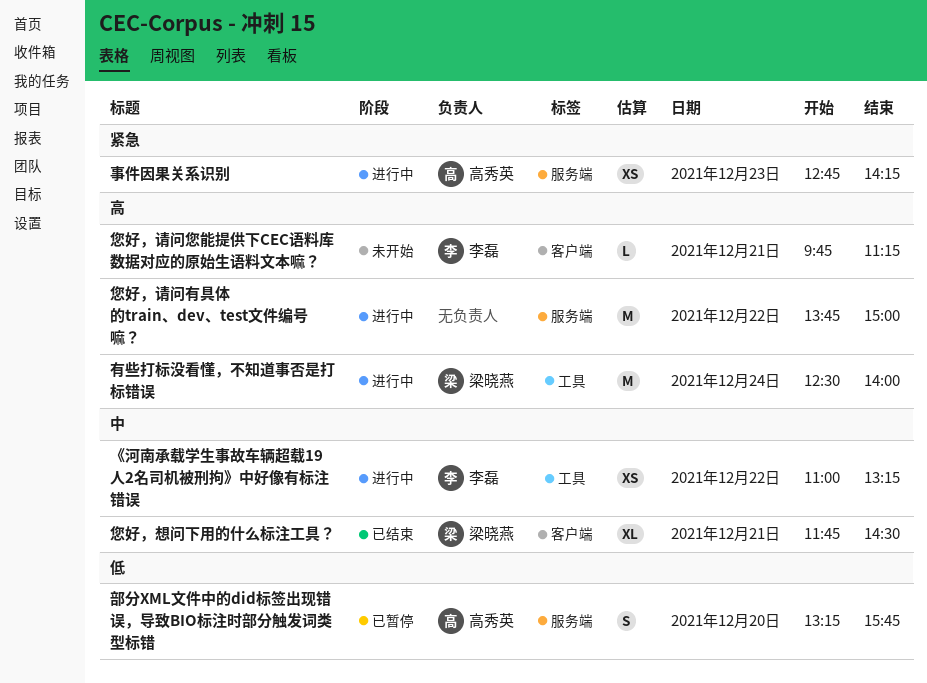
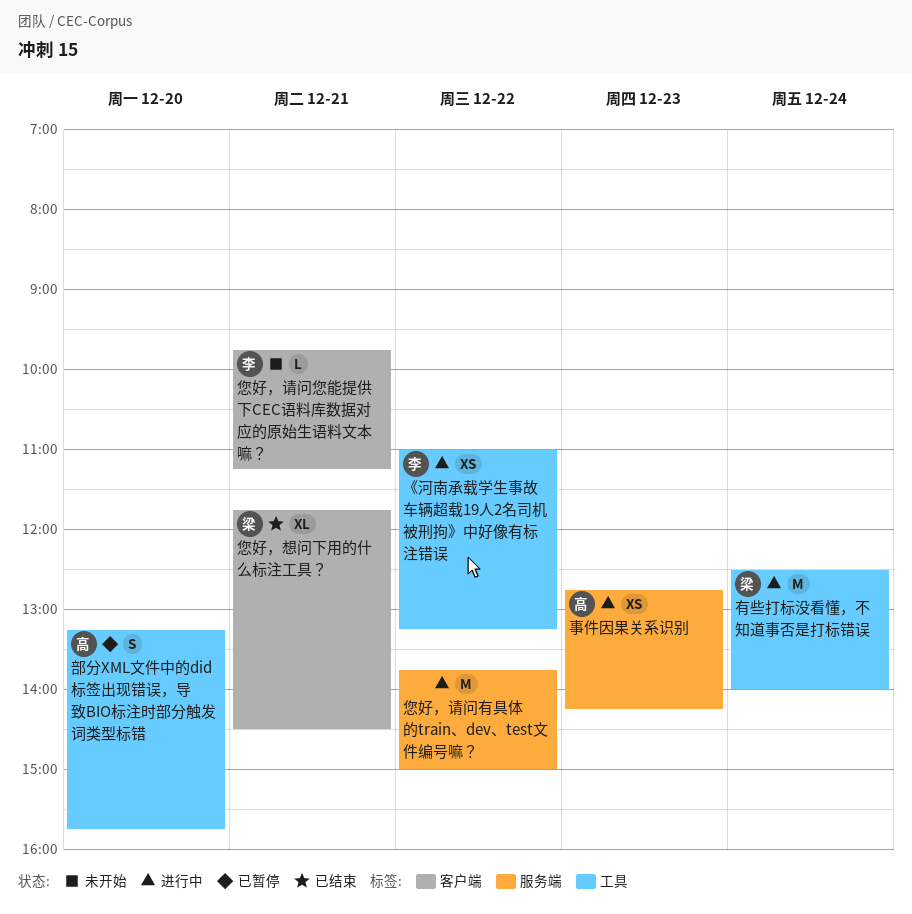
部分XML文件中的did标签出现错误，导致BIO标注时部分触发词类型标错, label: 服务端 -> 工具

